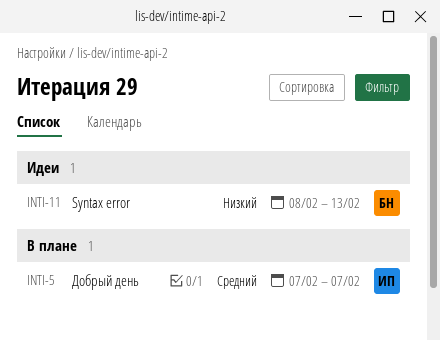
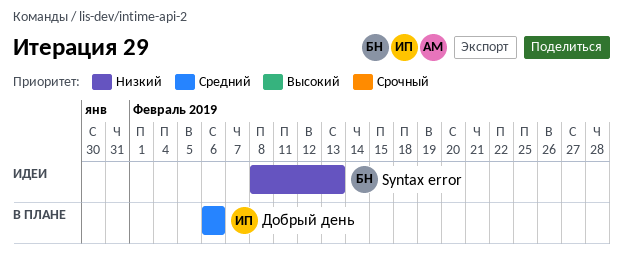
Добрый день, start: Feb 7 -> Feb 6
Добрый день, due: Feb 7 -> Feb 6

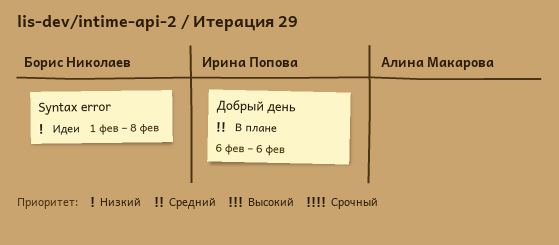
Syntax error, start: Feb 8 -> Feb 1
Syntax error, due: Feb 13 -> Feb 8

